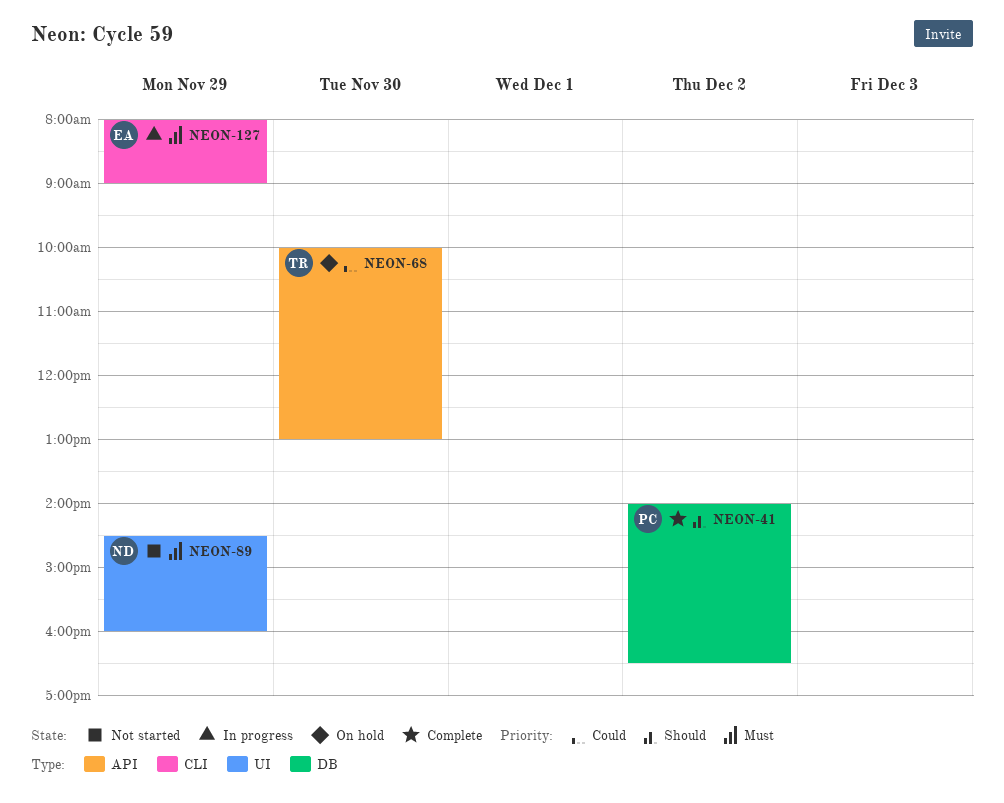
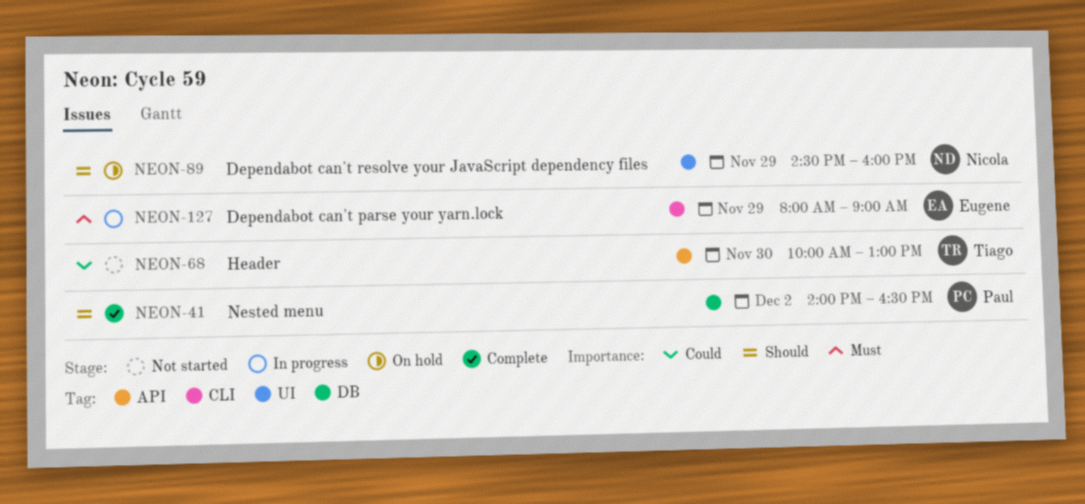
NEON-68, status: On hold -> Not started
NEON-89, status: Not started -> On hold
NEON-89, priority: Must -> Should

